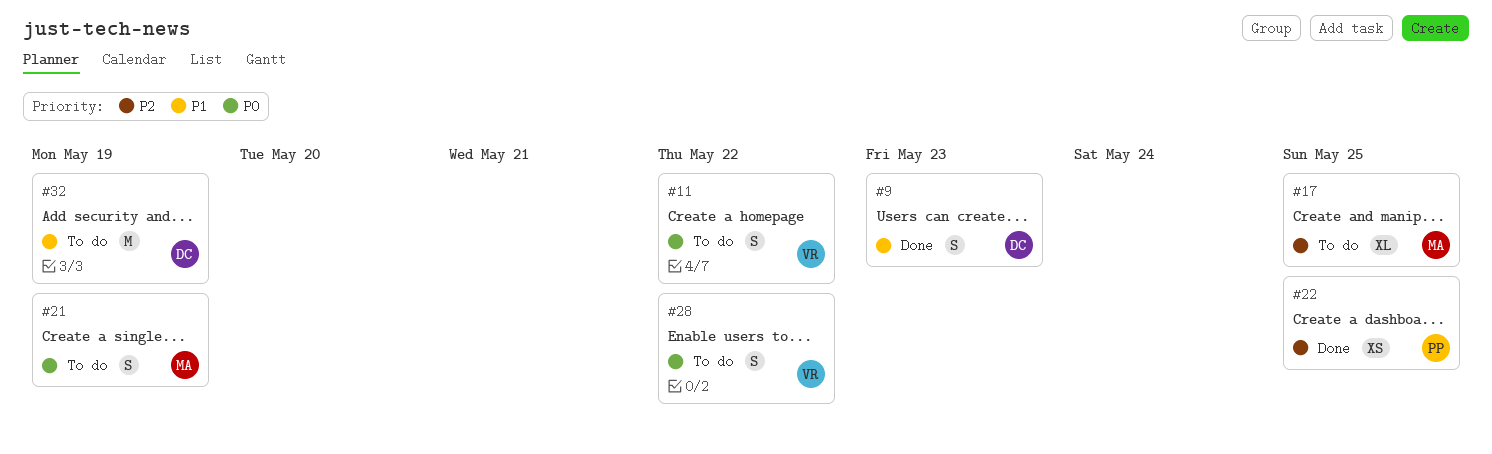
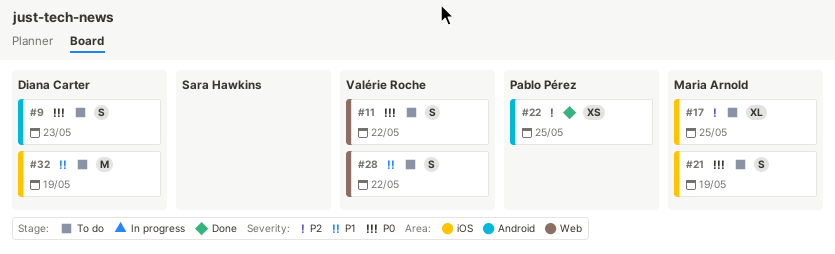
#9, status: Done -> To do
#9, priority: P1 -> P0
#28, priority: P0 -> P1

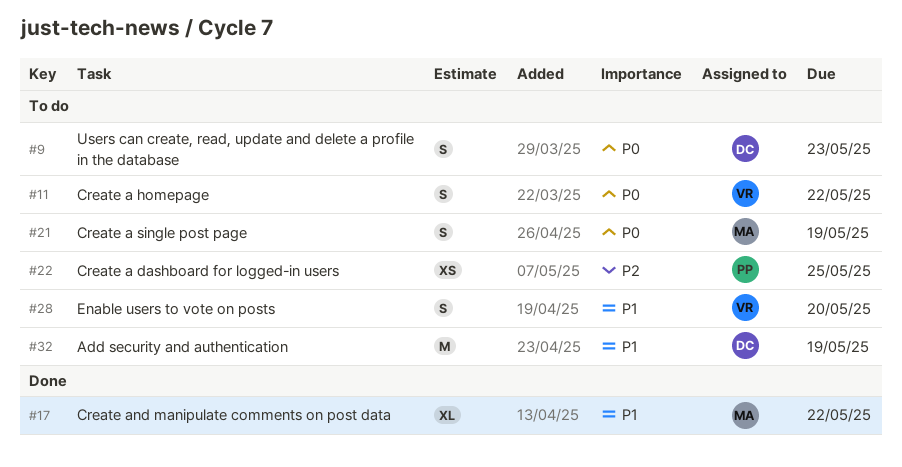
#17, status: To do -> Done
#17, priority: P2 -> P1
#17, due: May 25 -> May 22
#22, status: Done -> To do
#28, due: May 22 -> May 20

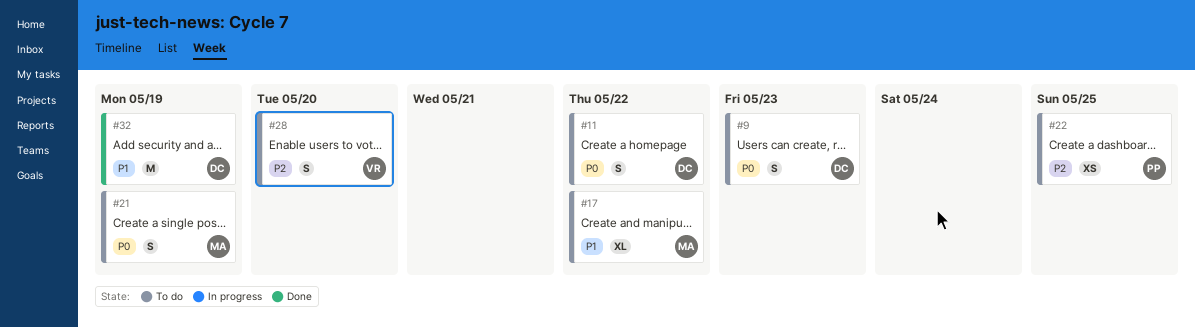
#11, owner: VR -> DC
#17, status: Done -> To do
#28, priority: P1 -> P2
#32, status: To do -> Done

